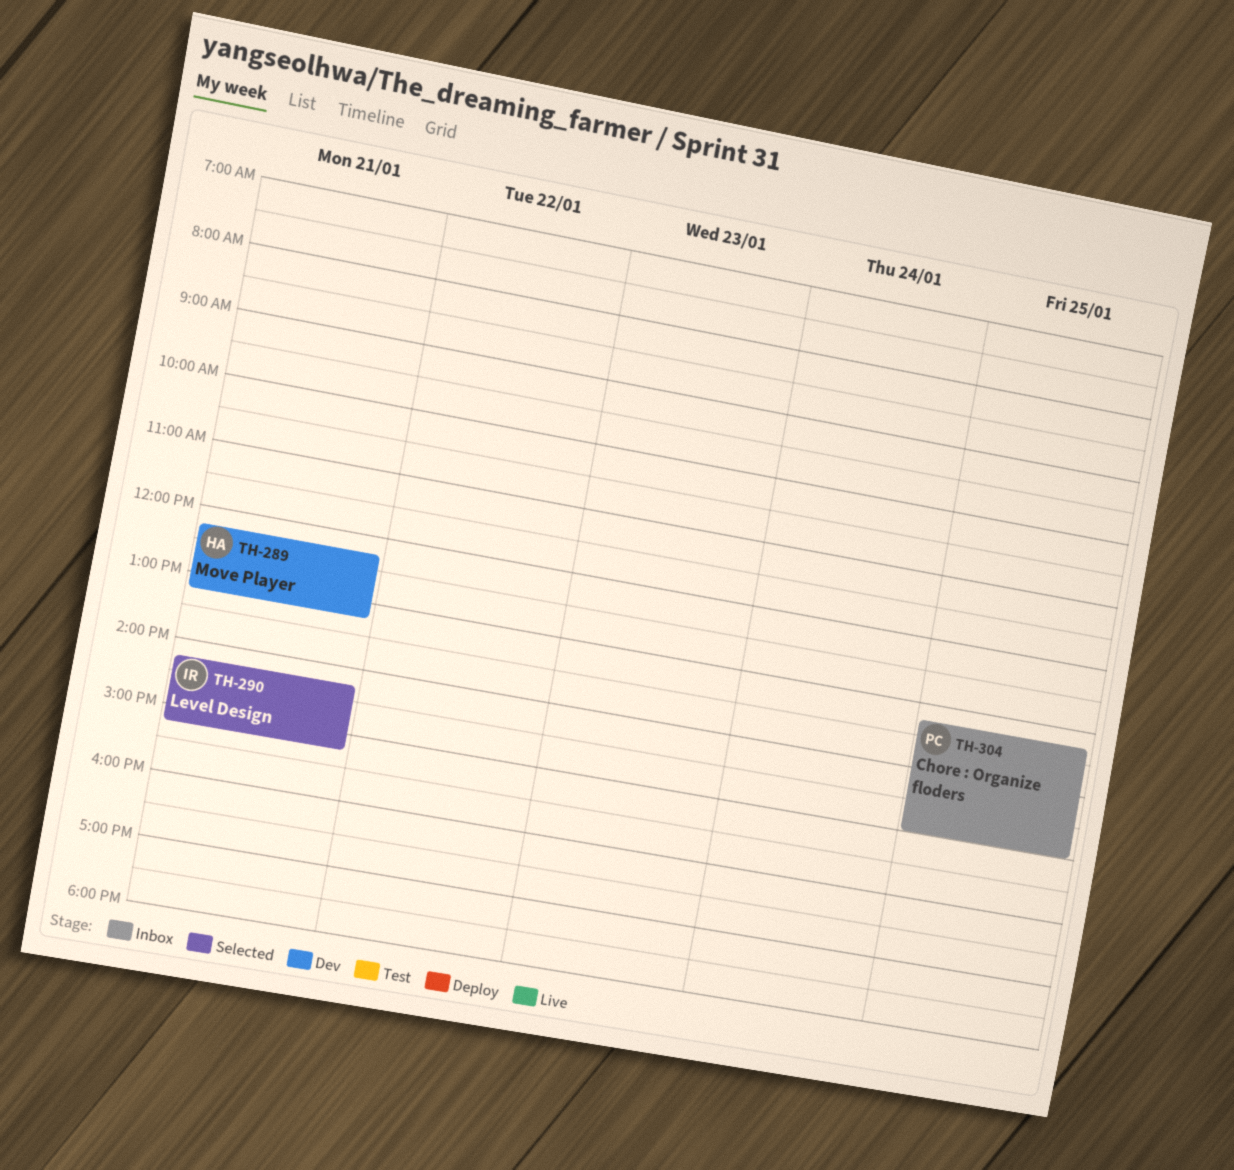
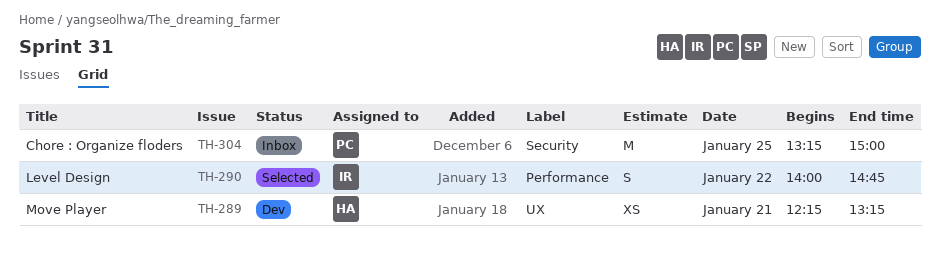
TH-290, day: Jan 21 -> Jan 22
TH-290, begins: 14:15 -> 14:00
TH-290, ends: 15:15 -> 14:45

